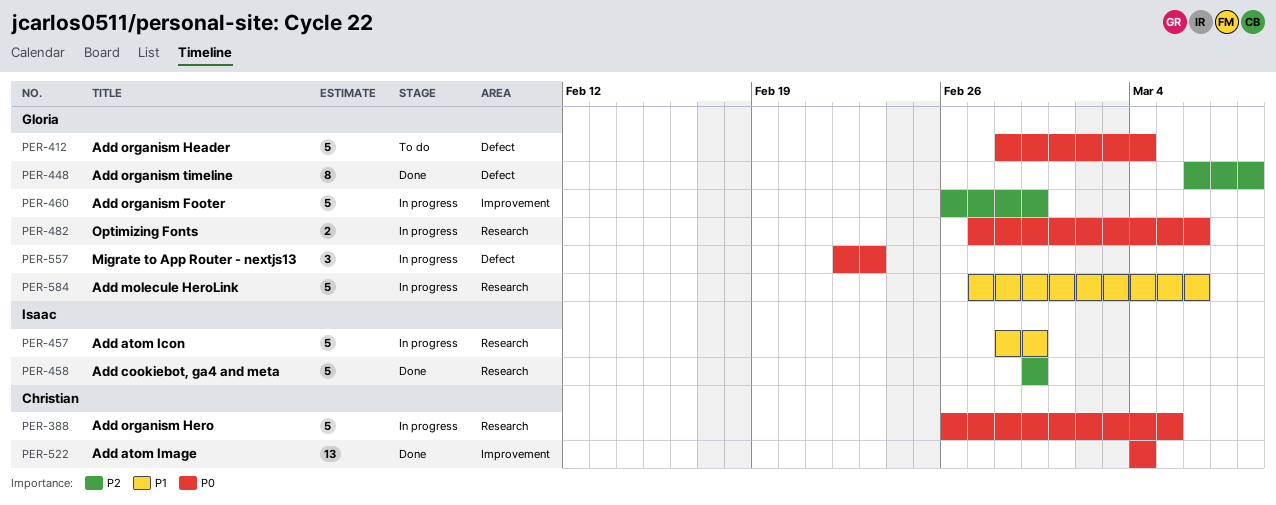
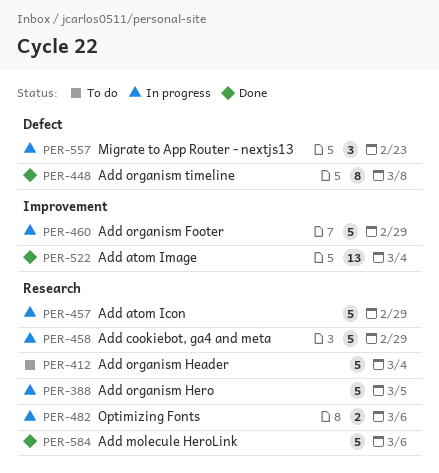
PER-412, label: Defect -> Research
PER-458, status: Done -> In progress
PER-584, status: In progress -> Done

